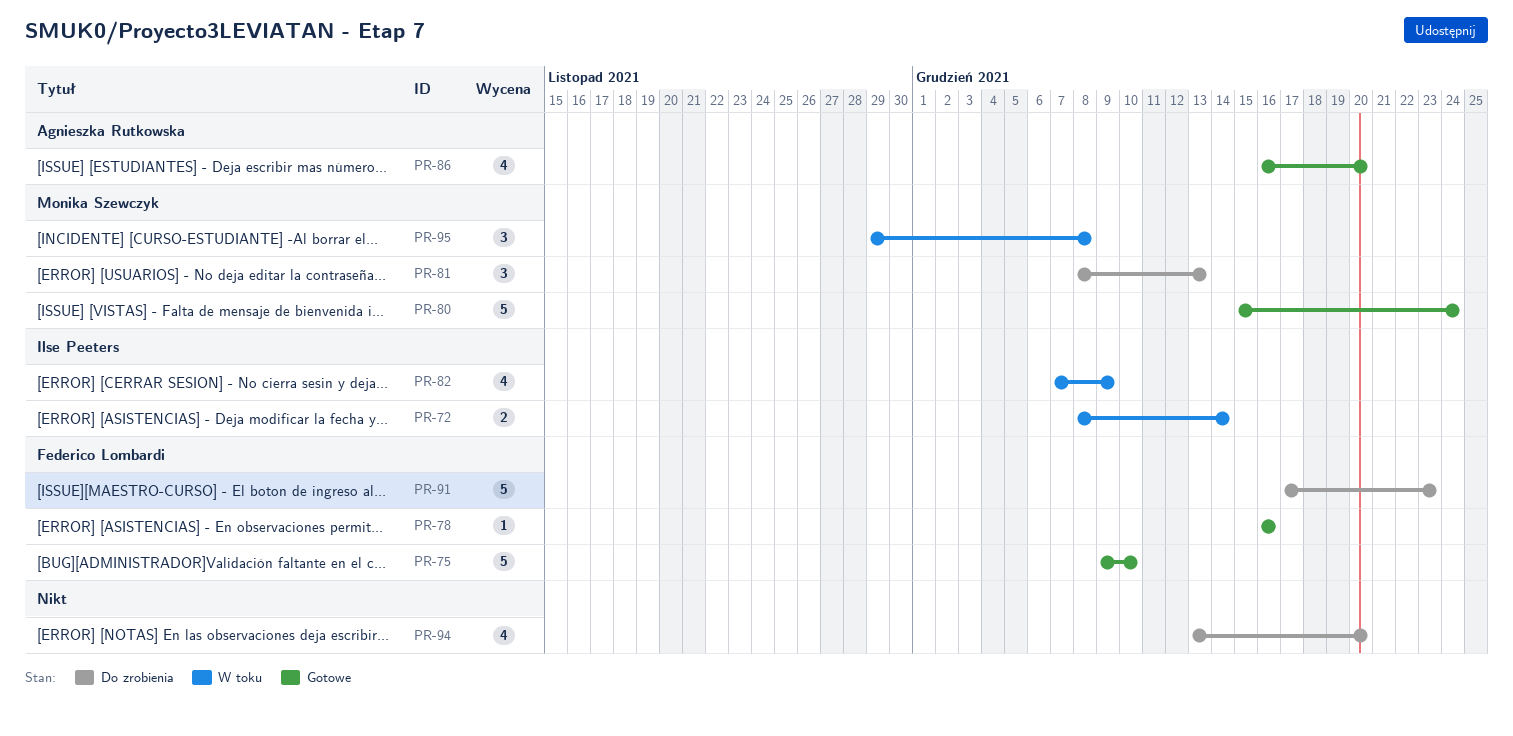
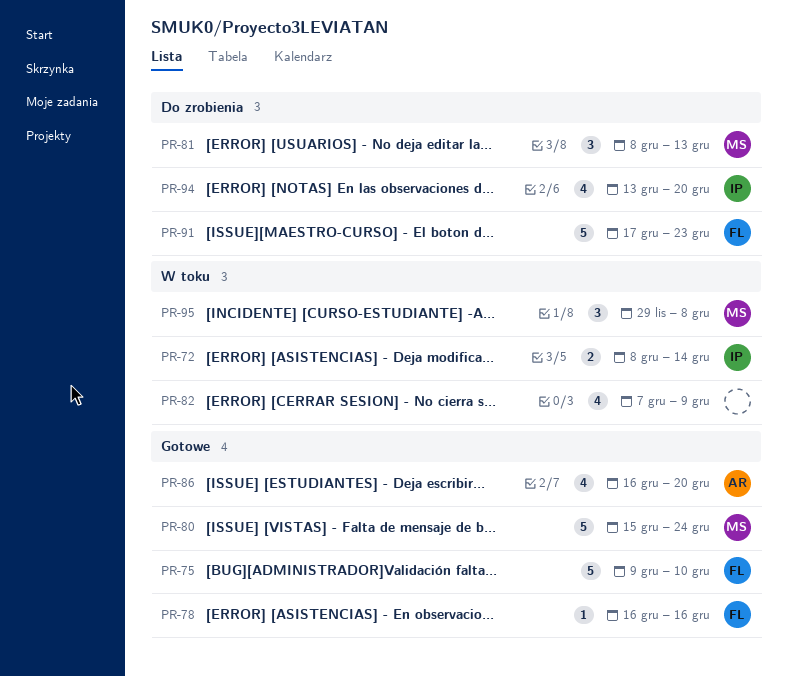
PR-82, owner: Ilse Peeters -> none
PR-94, owner: none -> Ilse Peeters

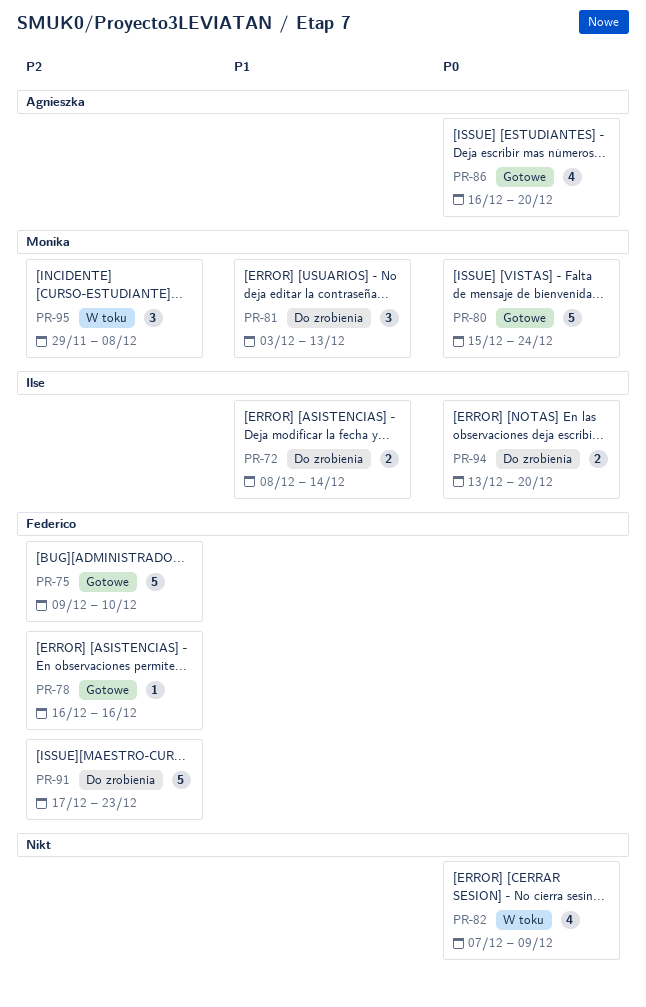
PR-72, status: W toku -> Do zrobienia
PR-81, start: Dec 8 -> Dec 3
PR-94, estimate: 4 -> 2

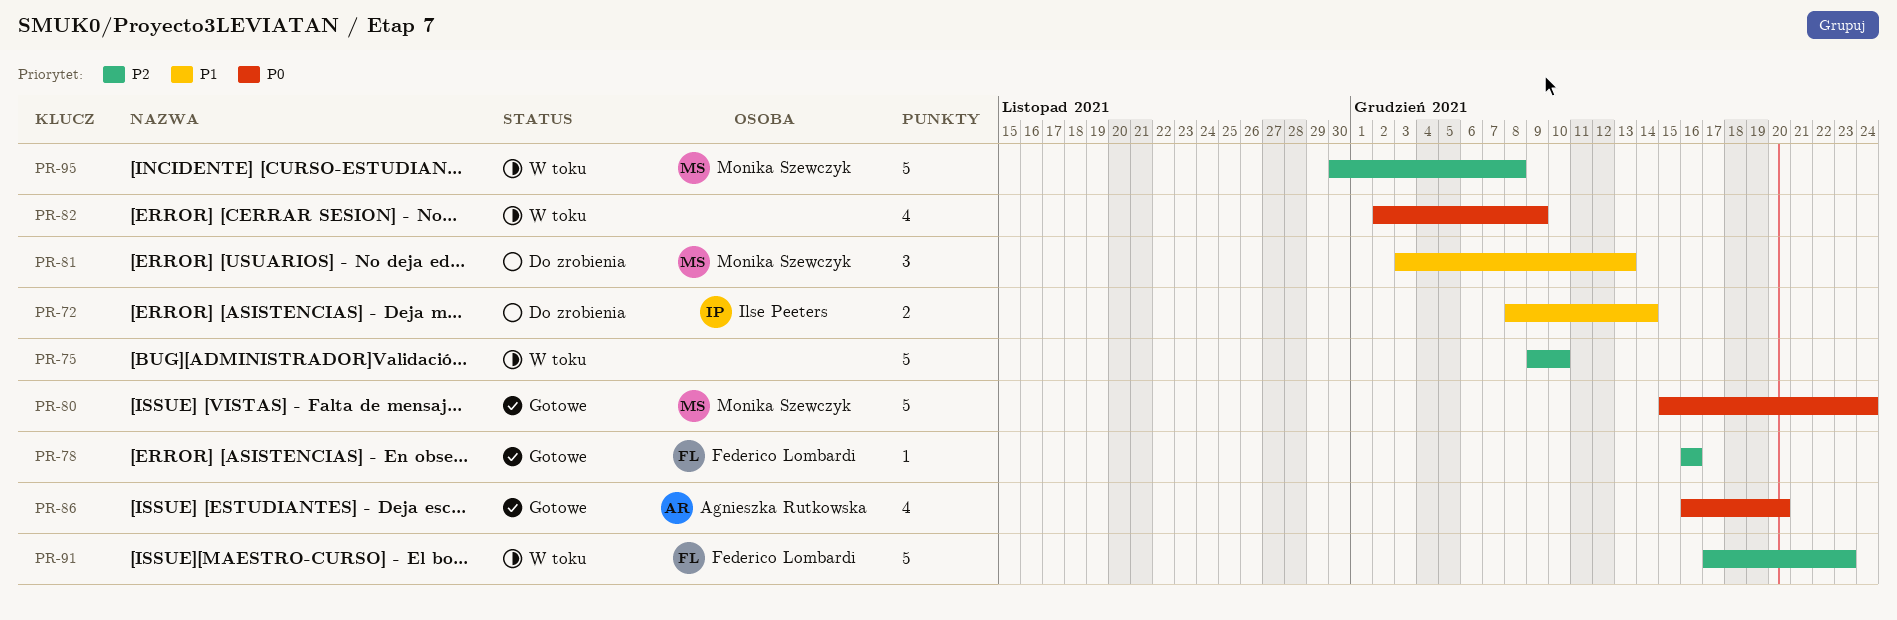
PR-75, status: Gotowe -> W toku
PR-75, owner: Federico Lombardi -> none
PR-82, start: Dec 7 -> Dec 2
PR-91, status: Do zrobienia -> W toku
PR-94: present -> none
PR-95, estimate: 3 -> 5
PR-95, start: Nov 29 -> Nov 30

